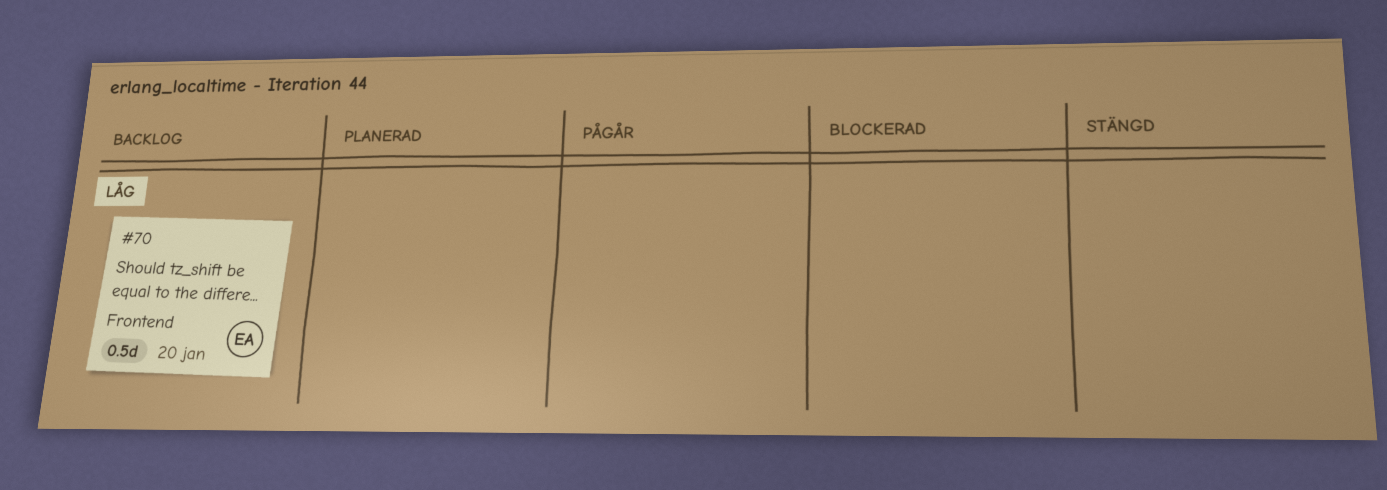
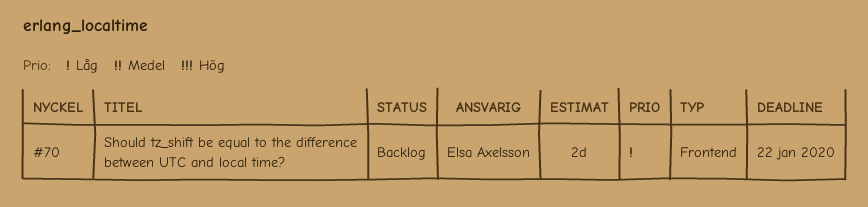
#70, estimate: 0.5d -> 2d
#70, due: Jan 20 -> Jan 22

